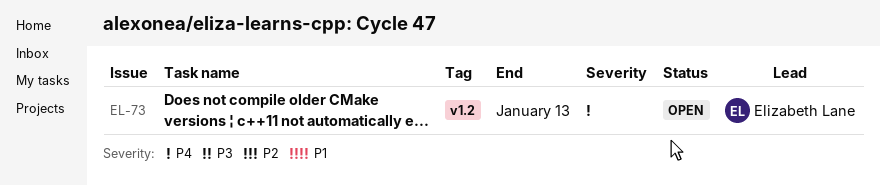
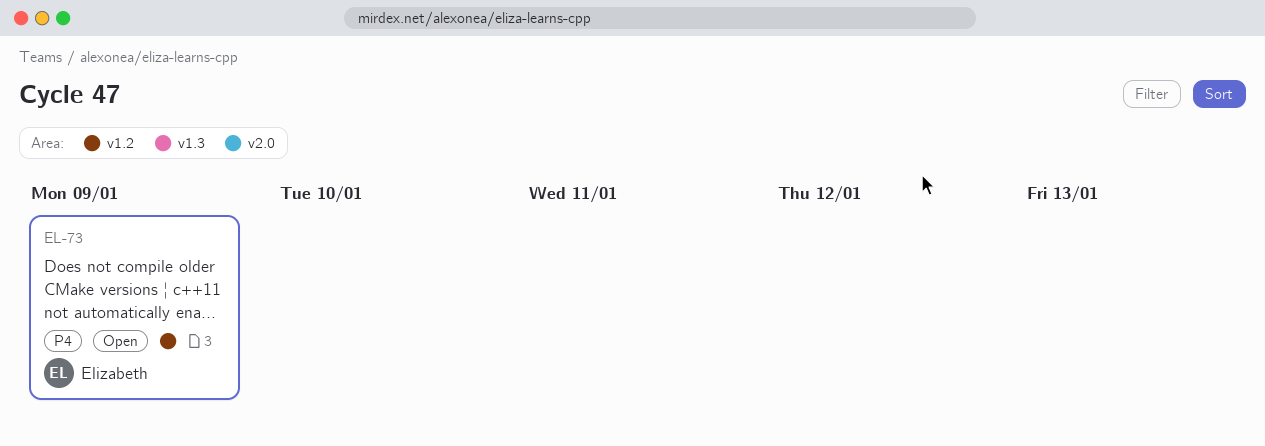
EL-73, due: Jan 13 -> Jan 9

